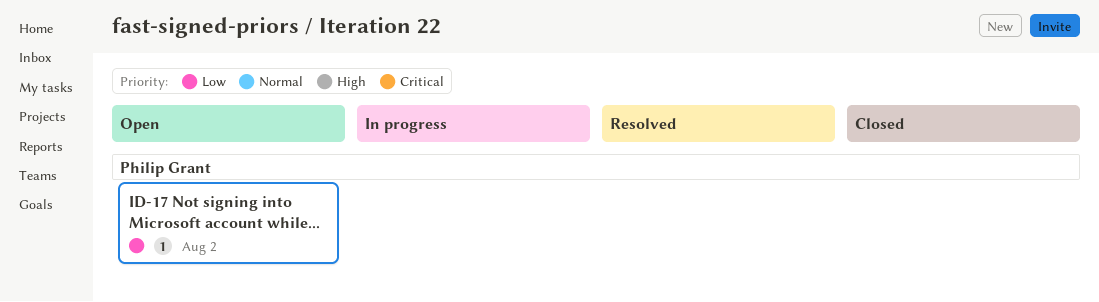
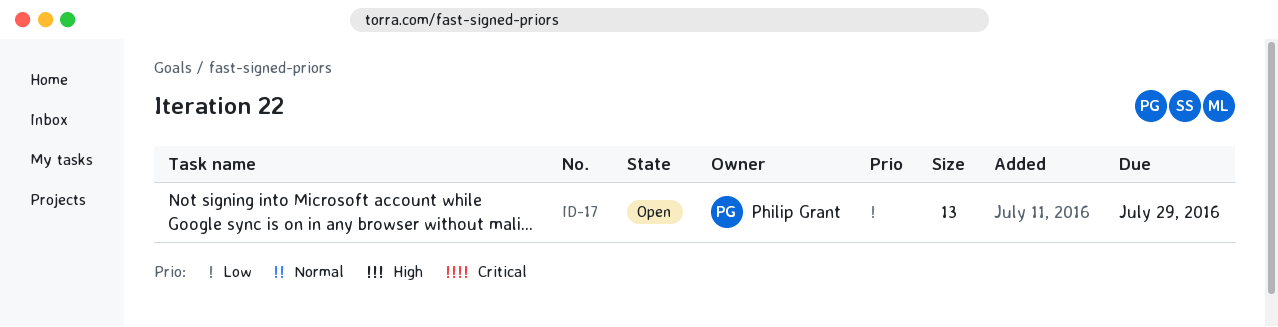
ID-17, estimate: 1 -> 13
ID-17, due: Aug 2 -> Jul 29

